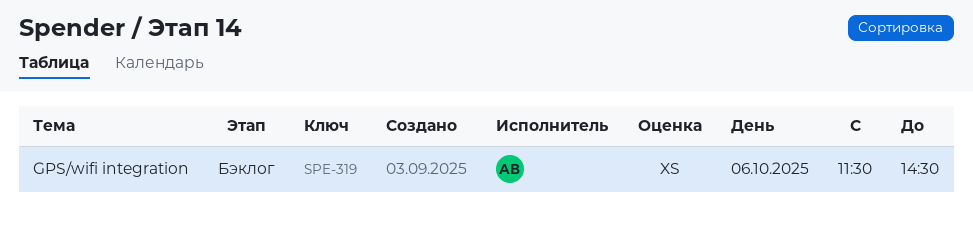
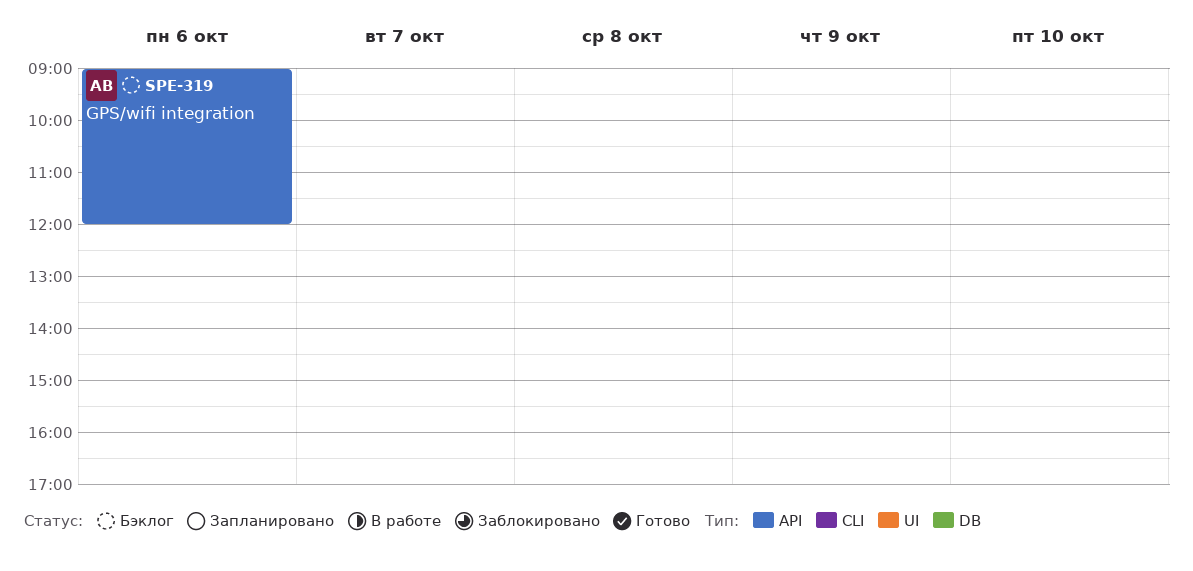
SPE-319, begins: 11:30 -> 09:00
SPE-319, ends: 14:30 -> 12:00

